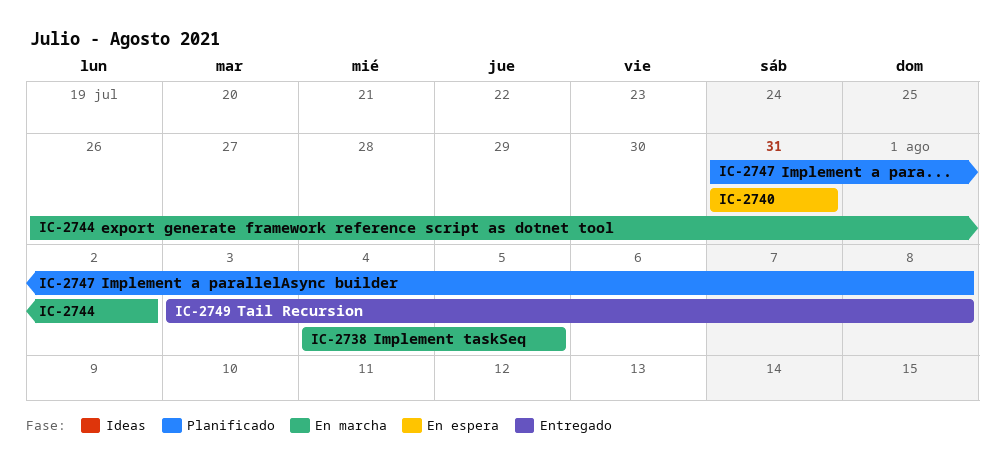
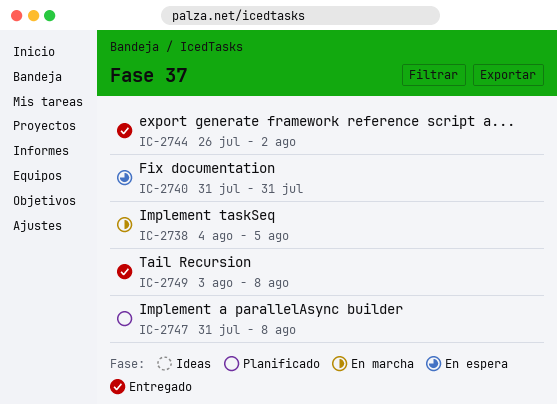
IC-2744, status: En marcha -> Entregado

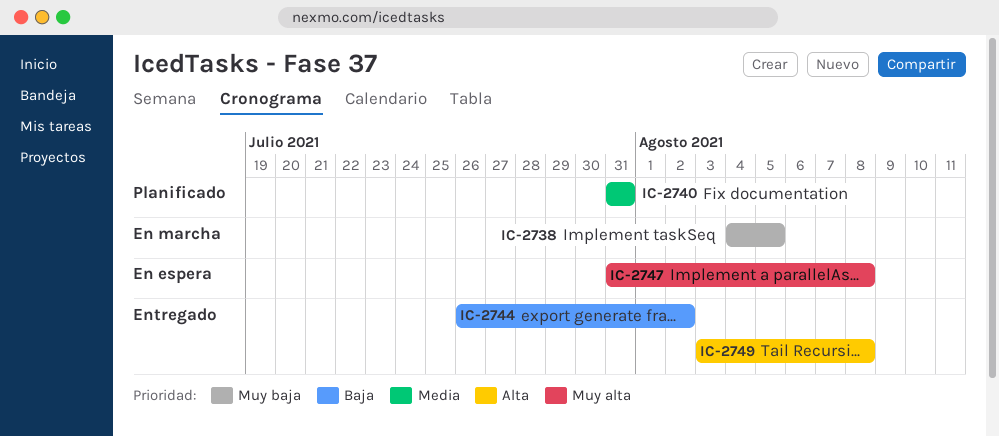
IC-2740, status: En espera -> Planificado
IC-2747, status: Planificado -> En espera

